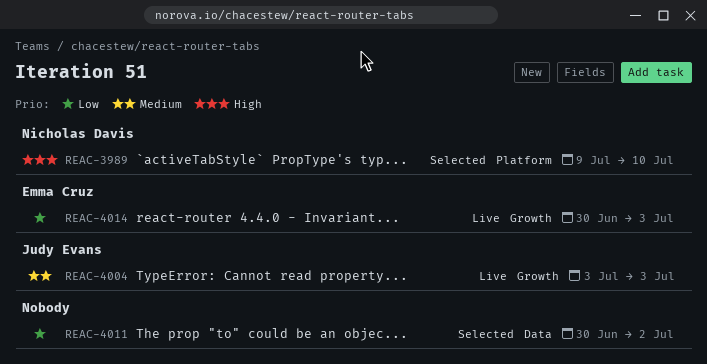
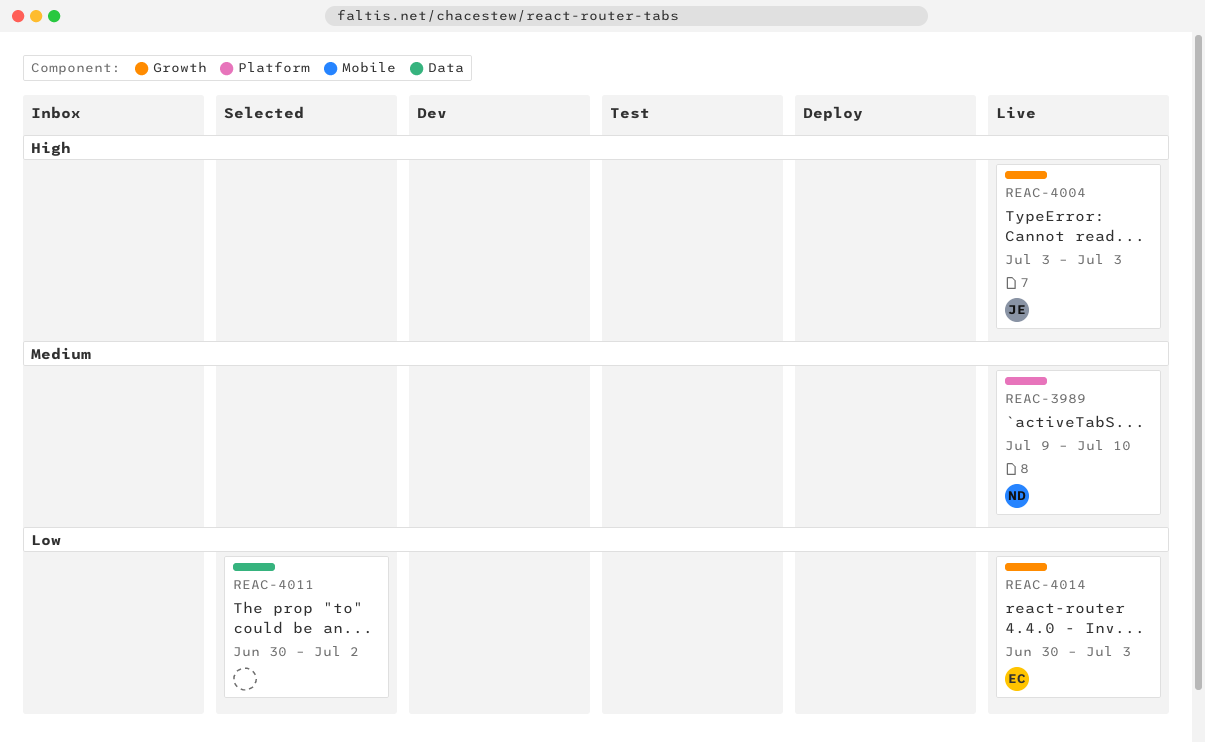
REAC-3989, status: Selected -> Live
REAC-3989, priority: High -> Medium
REAC-4004, priority: Medium -> High

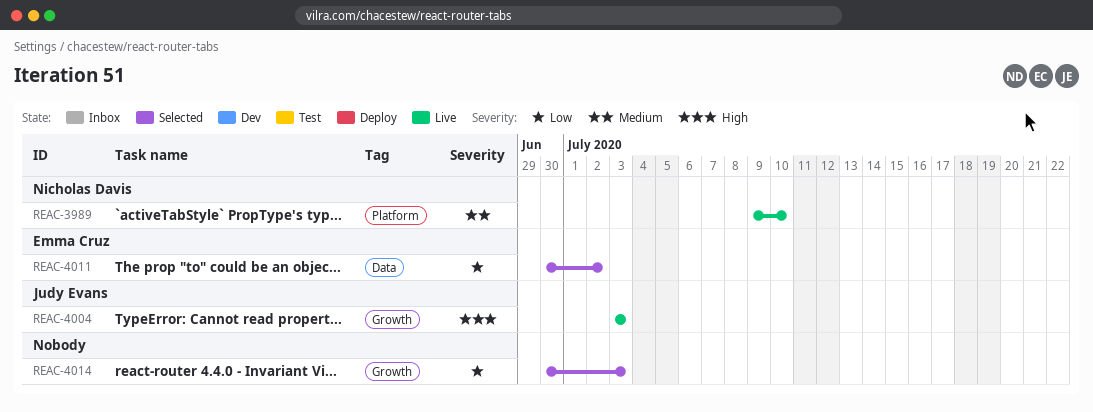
REAC-4011, owner: none -> Emma Cruz
REAC-4014, status: Live -> Selected
REAC-4014, owner: Emma Cruz -> none

